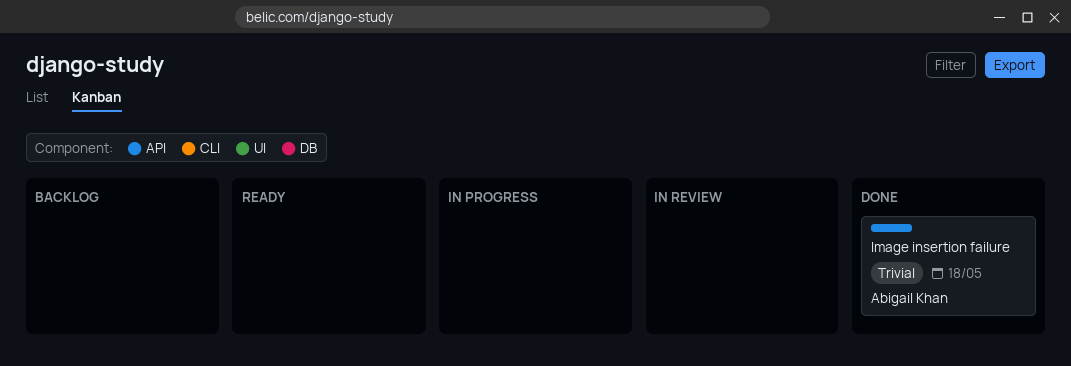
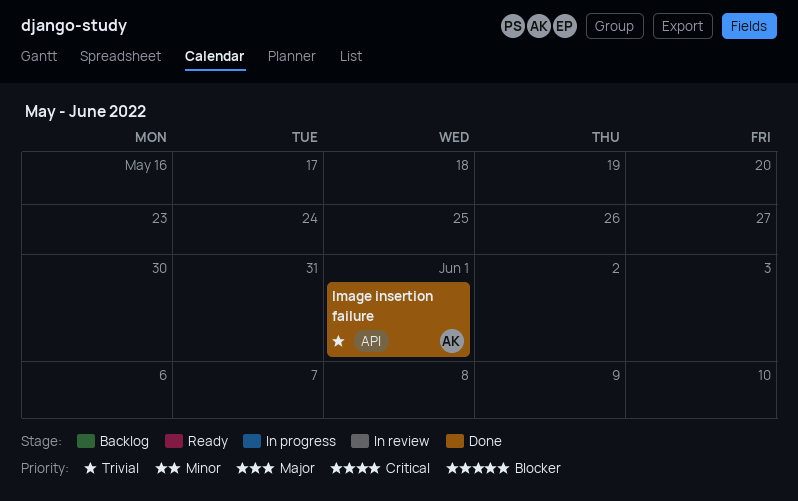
Image insertion failure, due: May 18 -> Jun 1

